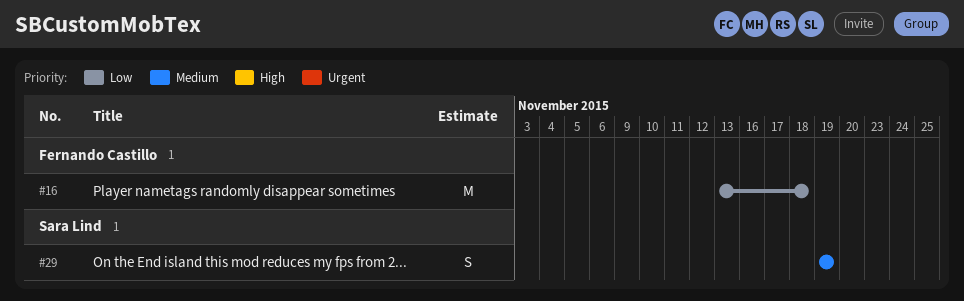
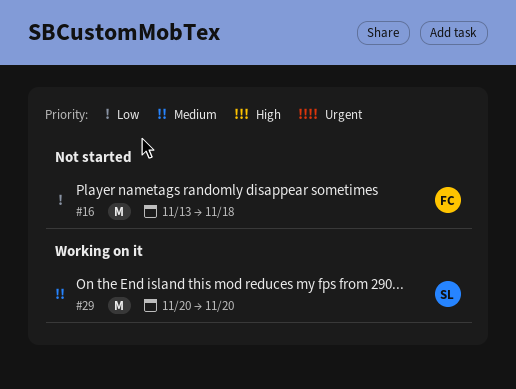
#29, estimate: S -> M
#29, start: Nov 19 -> Nov 20
#29, due: Nov 19 -> Nov 20

